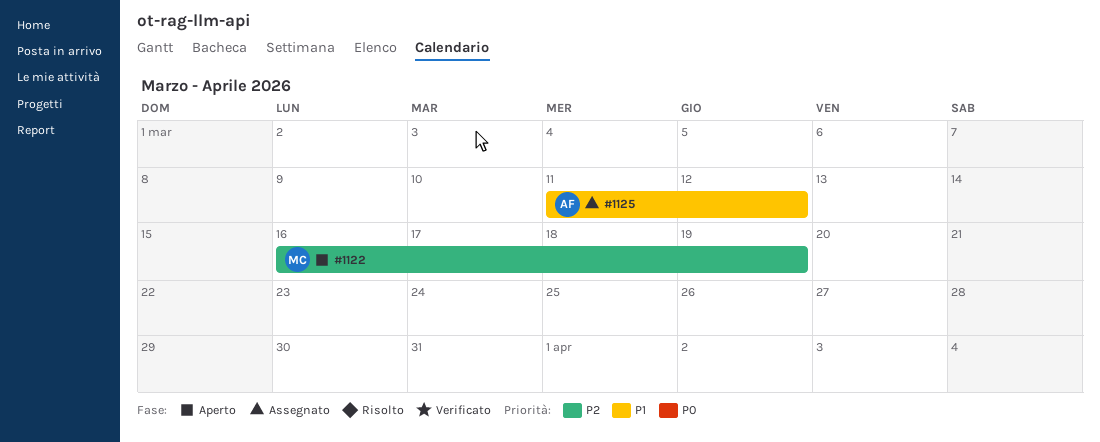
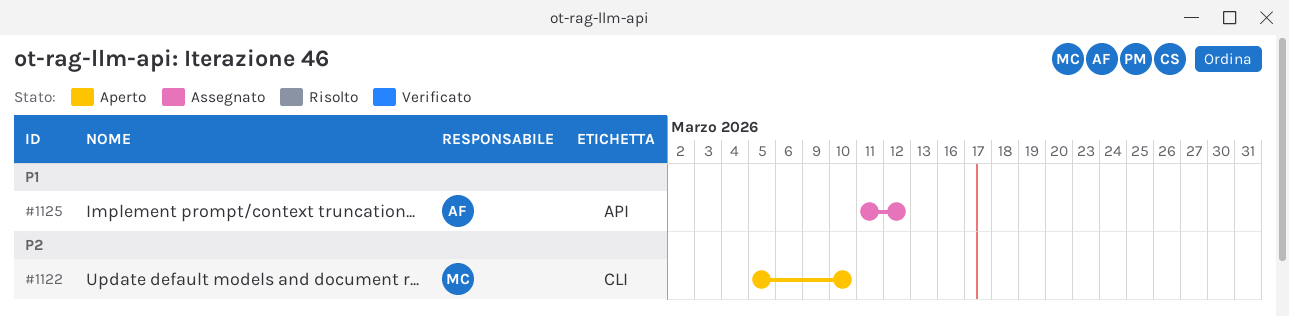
#1122, start: Mar 16 -> Mar 5
#1122, due: Mar 19 -> Mar 10

